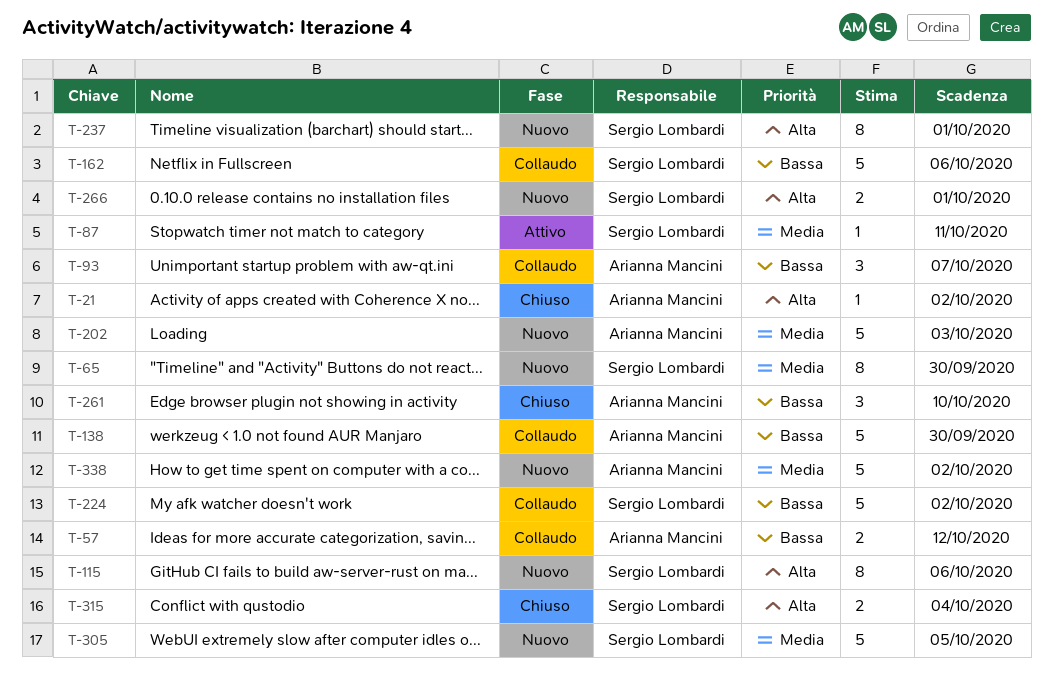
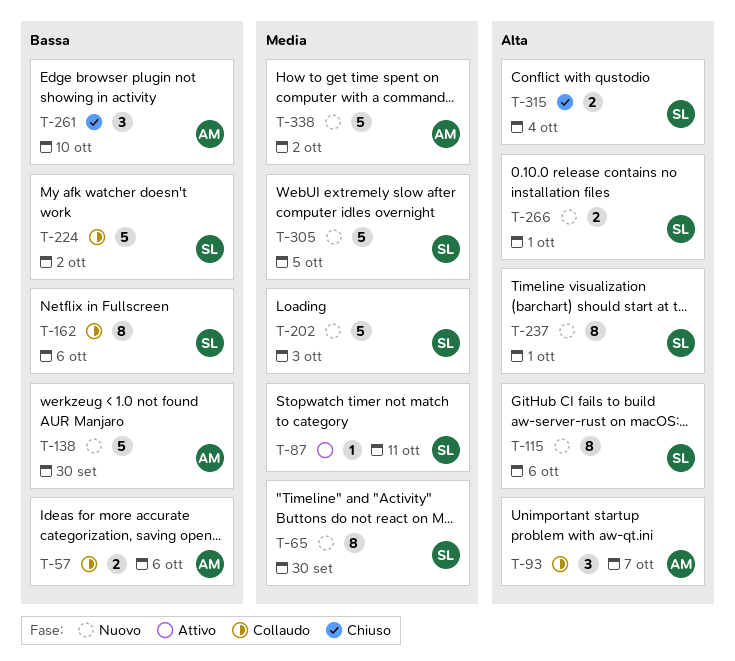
T-21: present -> none
T-57, due: Oct 12 -> Oct 6
T-93, priority: Bassa -> Alta
T-138, status: Collaudo -> Nuovo
T-162, estimate: 5 -> 8
T-202, owner: Arianna Mancini -> Sergio Lombardi

